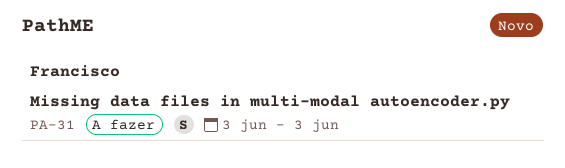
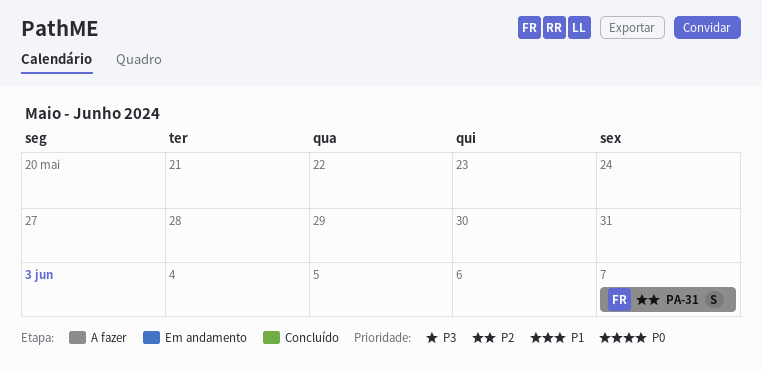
PA-31, start: Jun 3 -> Jun 7
PA-31, due: Jun 3 -> Jun 7

